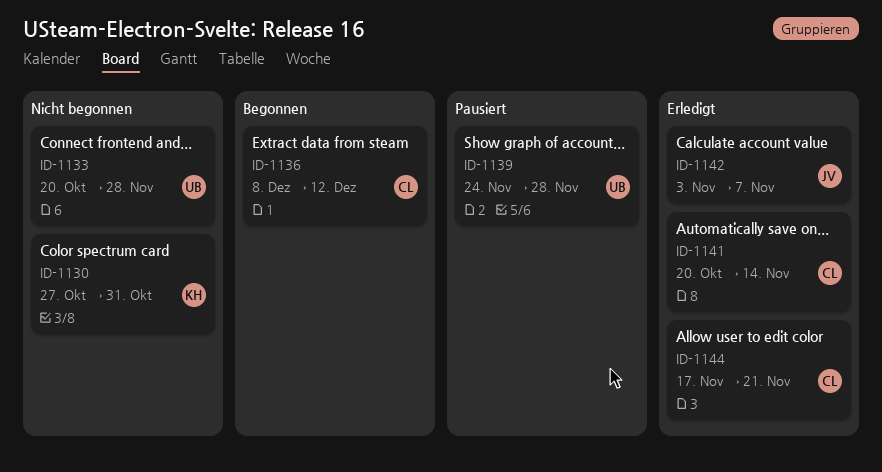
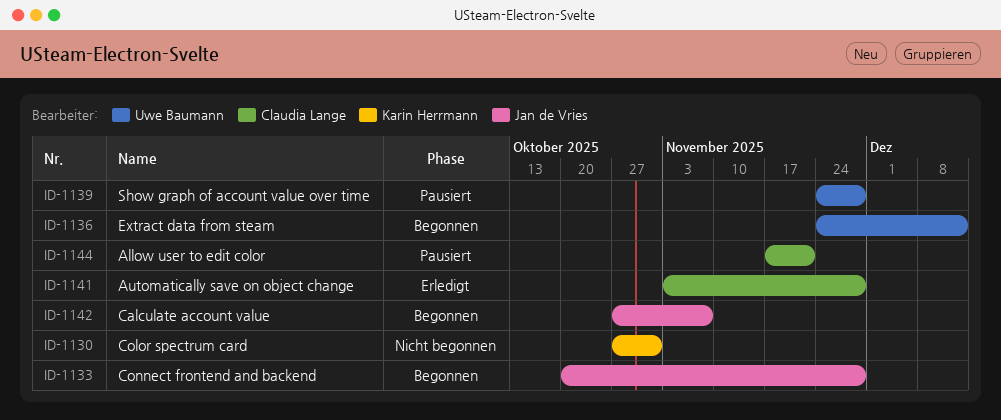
ID-1133, status: Nicht begonnen -> Begonnen
ID-1133, owner: Uwe Baumann -> Jan de Vries
ID-1136, owner: Claudia Lange -> Uwe Baumann
ID-1136, start: Dec 8 -> Nov 24
ID-1141, start: Oct 20 -> Nov 3
ID-1141, due: Nov 14 -> Nov 28
ID-1142, status: Erledigt -> Begonnen
ID-1142, start: Nov 3 -> Oct 27
ID-1144, status: Erledigt -> Pausiert

